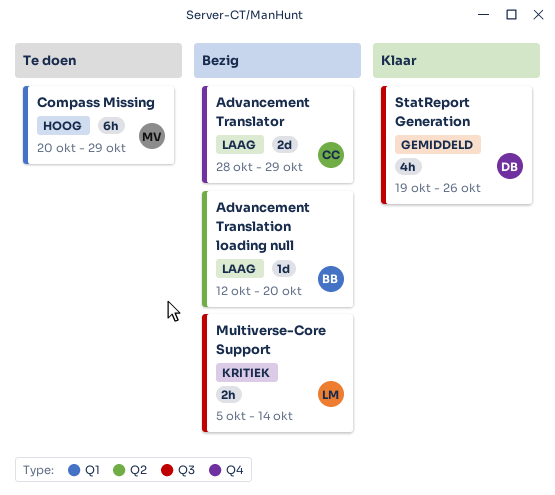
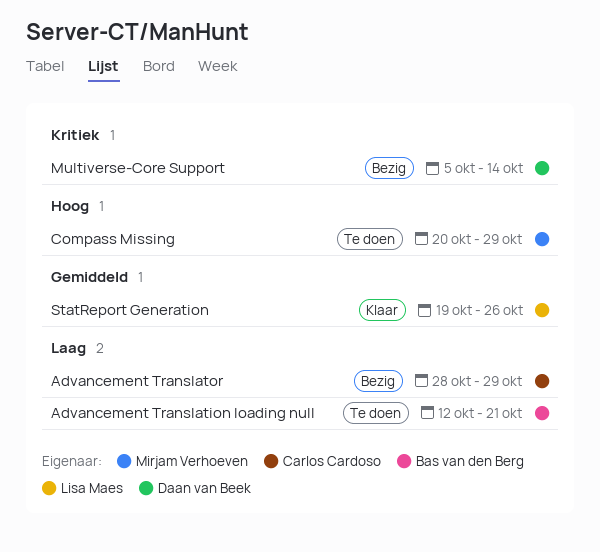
Advancement Translation loading null, status: Bezig -> Te doen
Advancement Translation loading null, due: Oct 20 -> Oct 21
Multiverse-Core Support, owner: Lisa Maes -> Daan van Beek
StatReport Generation, owner: Daan van Beek -> Lisa Maes

